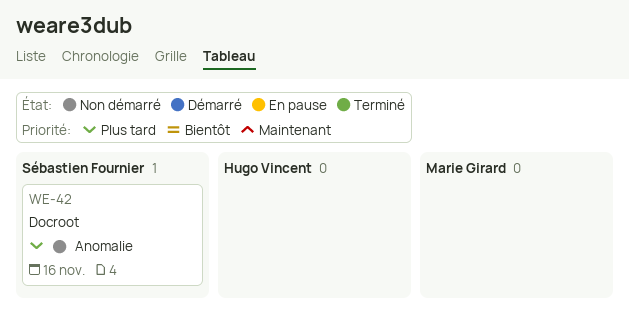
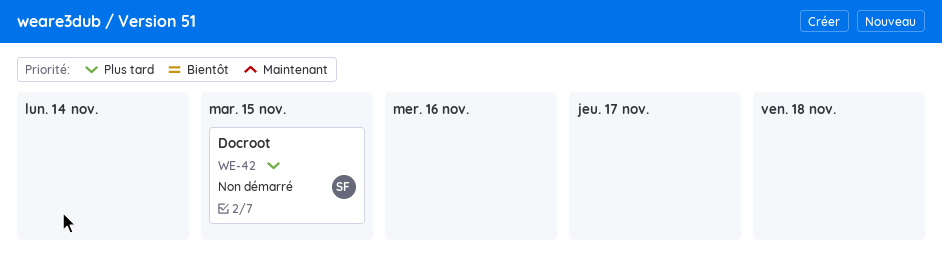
WE-42, due: Nov 16 -> Nov 15

